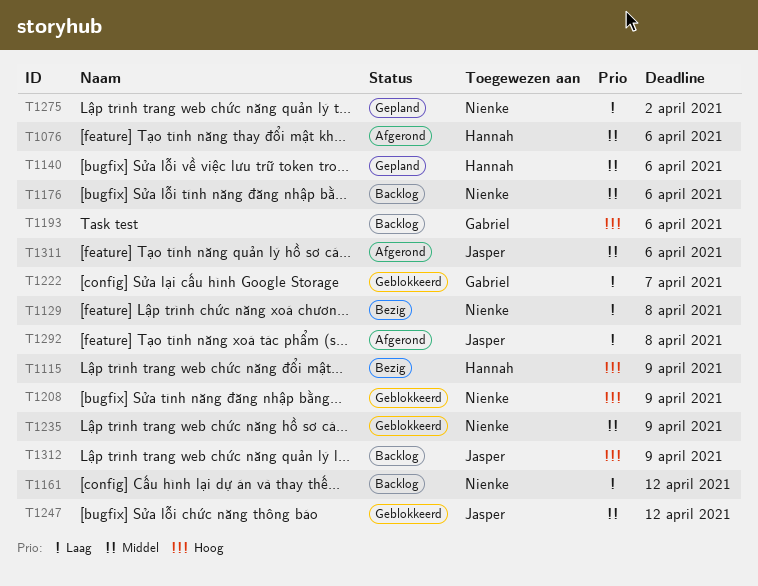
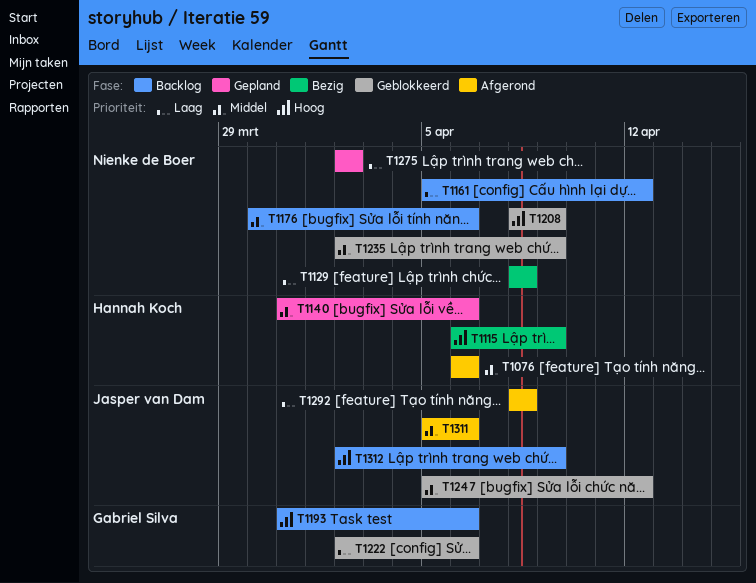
T1222, due: Apr 7 -> Apr 6

